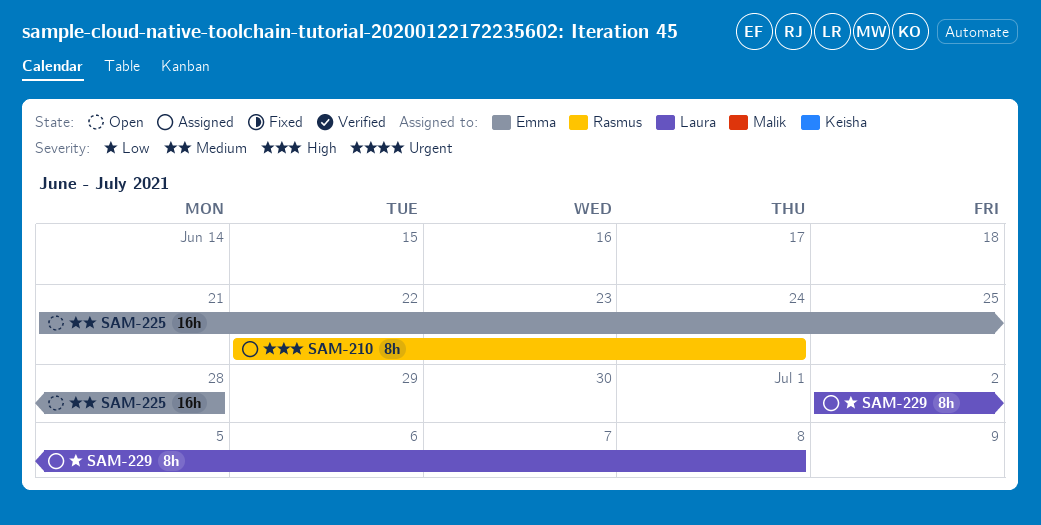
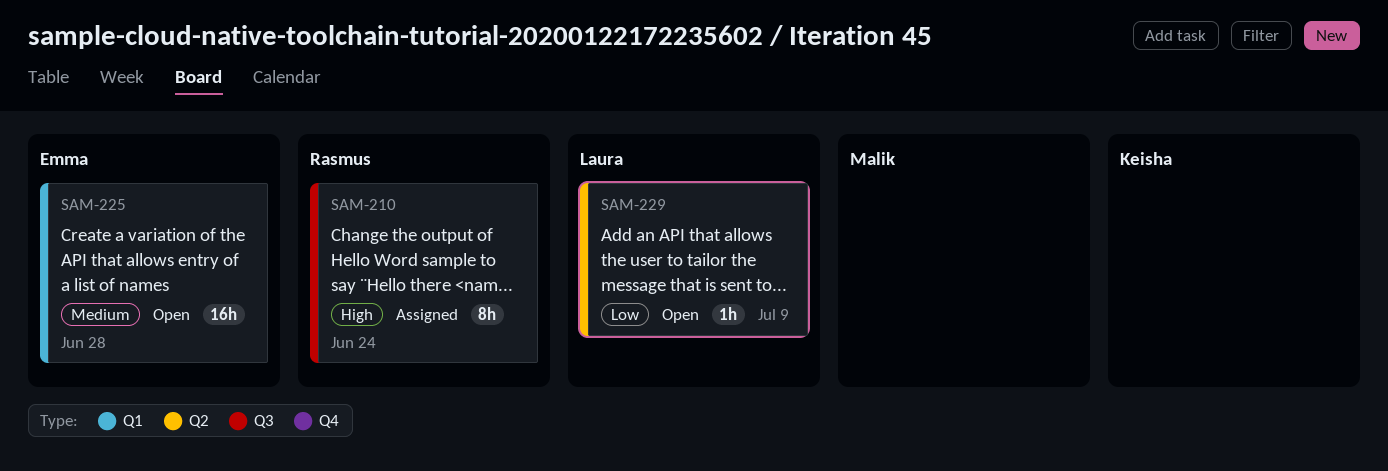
SAM-229, status: Assigned -> Open
SAM-229, estimate: 8h -> 1h
SAM-229, due: Jul 8 -> Jul 9

